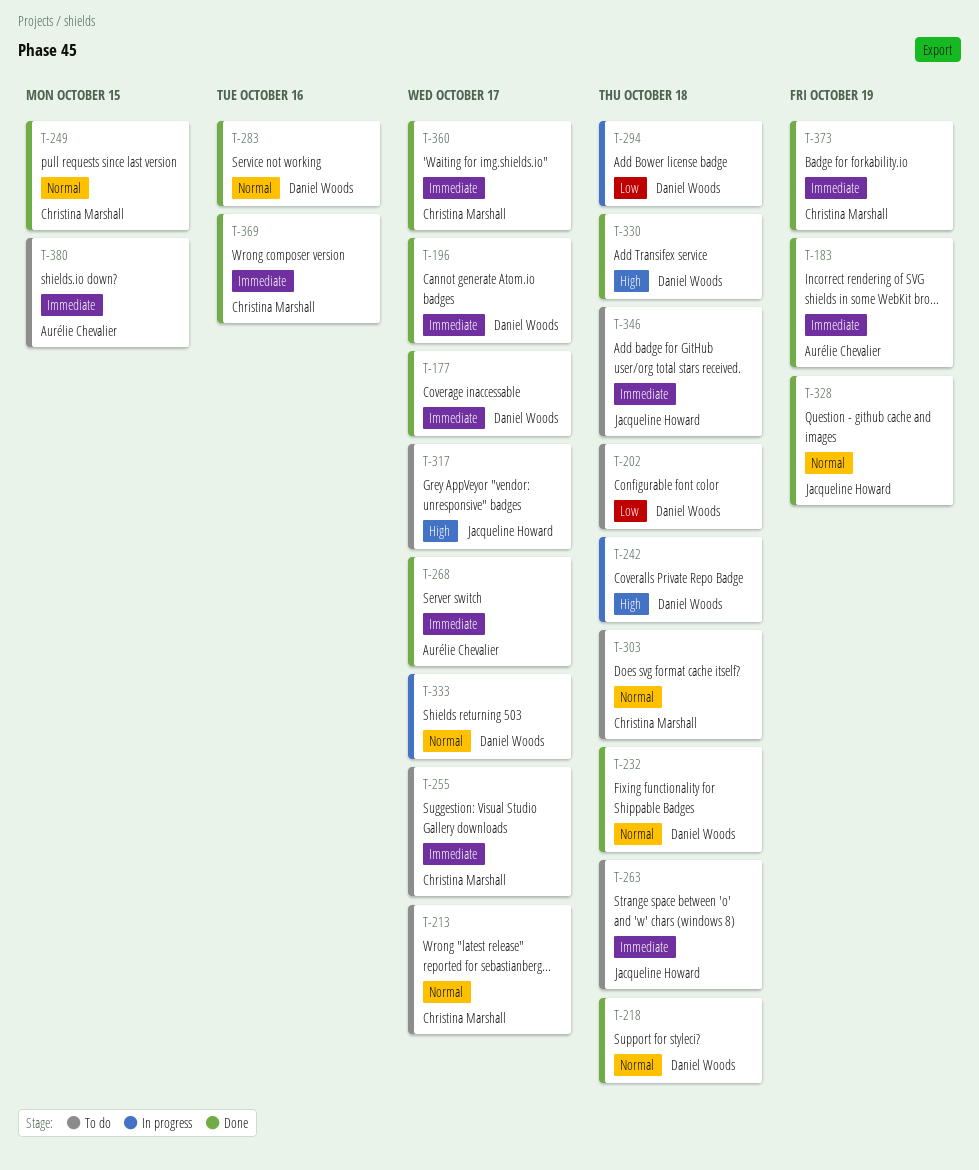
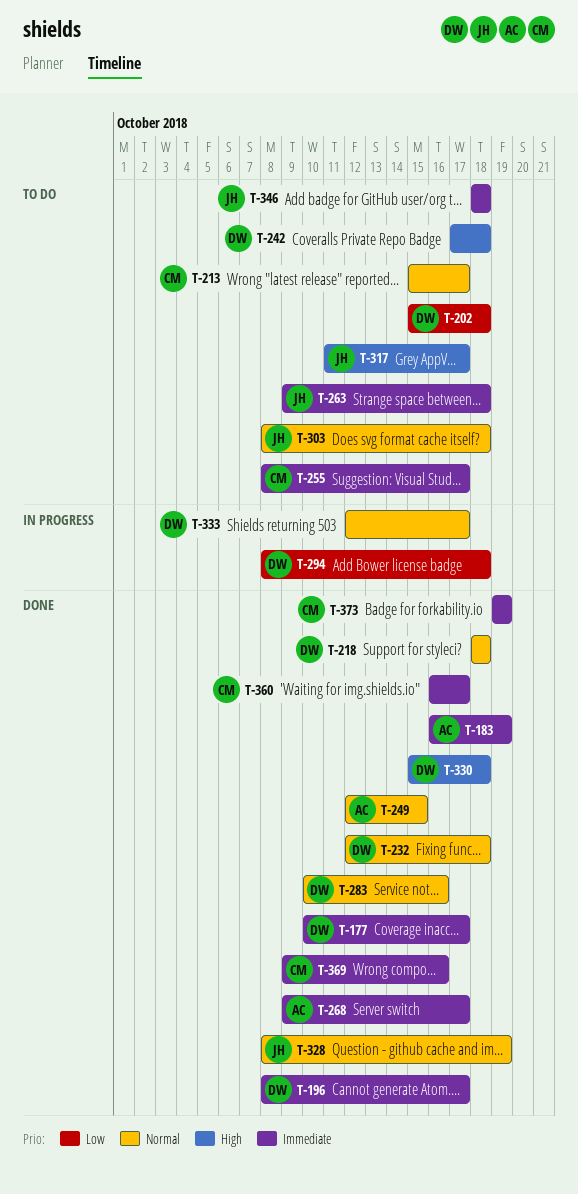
T-242, status: In progress -> To do
T-249, owner: Christina Marshall -> Aurélie Chevalier
T-303, owner: Christina Marshall -> Jacqueline Howard
T-380: present -> none

